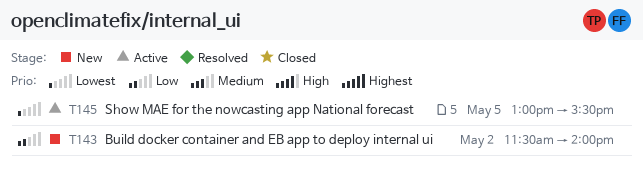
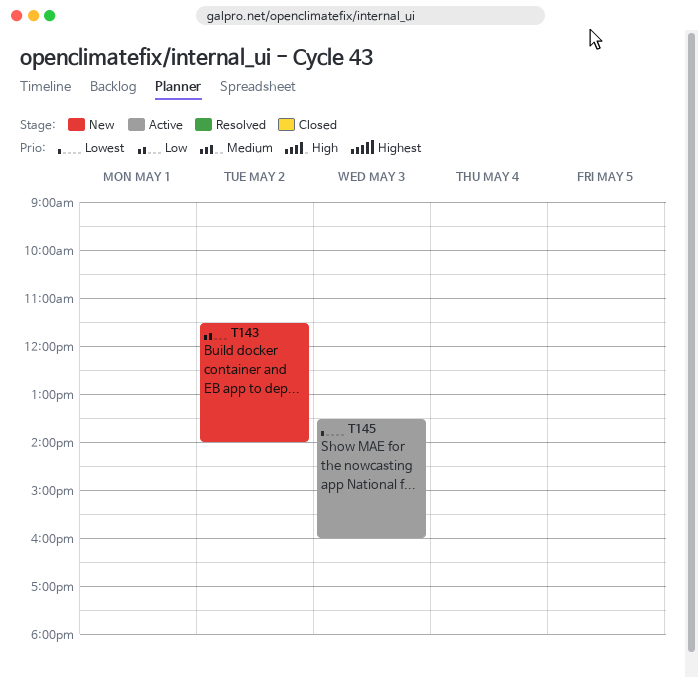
T145, day: May 5 -> May 3
T145, begins: 13:00 -> 13:30
T145, ends: 15:30 -> 16:00

